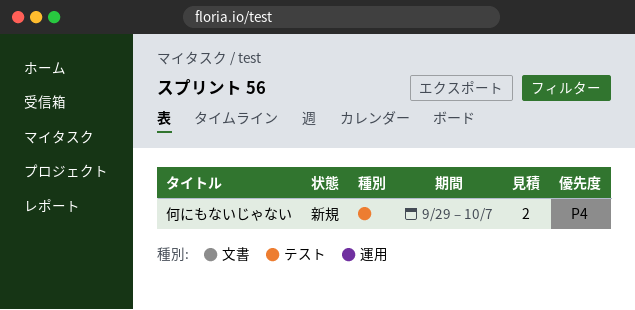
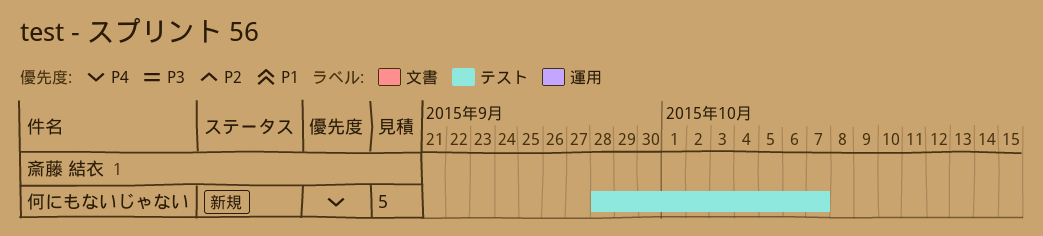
何にもないじゃない, estimate: 2 -> 5
何にもないじゃない, start: Sep 29 -> Sep 28

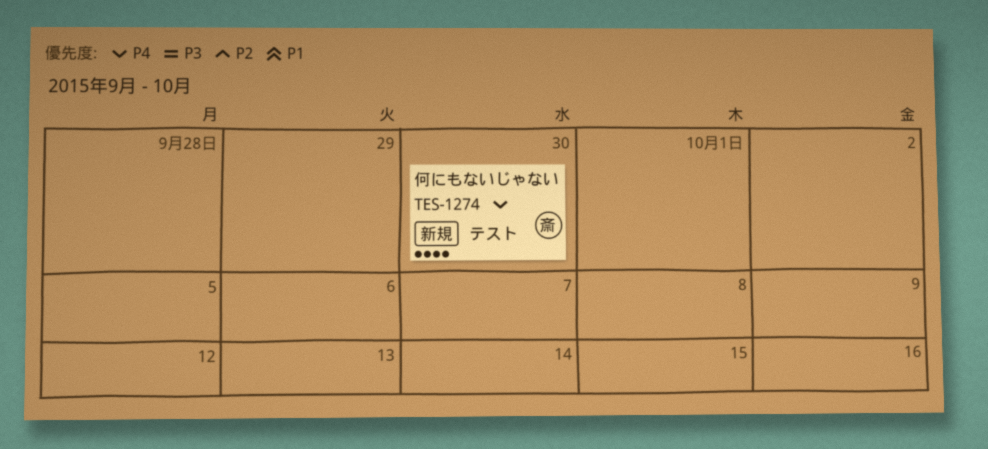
何にもないじゃない, estimate: 5 -> 4
何にもないじゃない, due: Oct 7 -> Sep 30

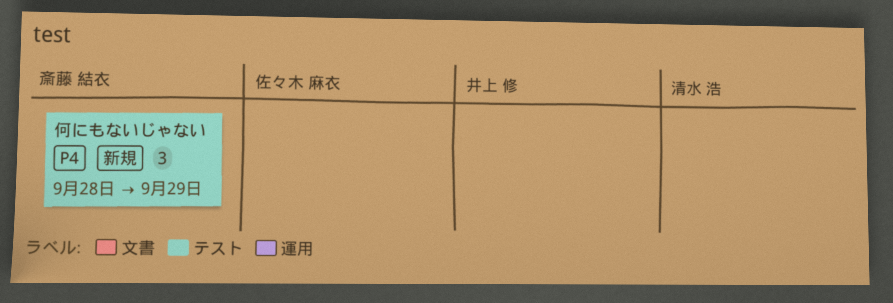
何にもないじゃない, estimate: 4 -> 3
何にもないじゃない, due: Sep 30 -> Sep 29

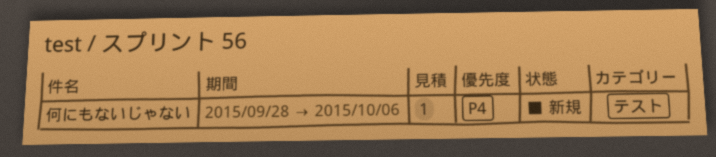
何にもないじゃない, estimate: 3 -> 1
何にもないじゃない, due: Sep 29 -> Oct 6

